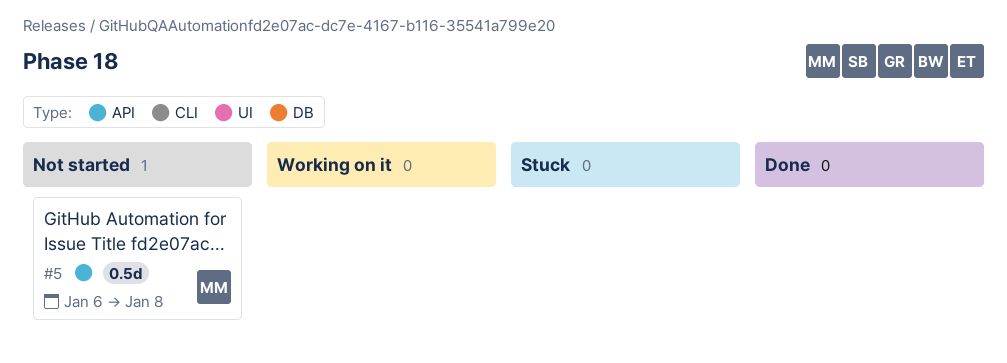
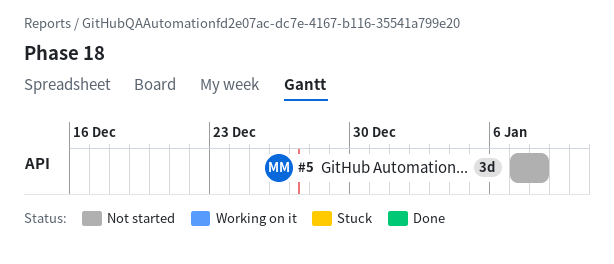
#5, estimate: 0.5d -> 3d
#5, start: Jan 6 -> Jan 7

